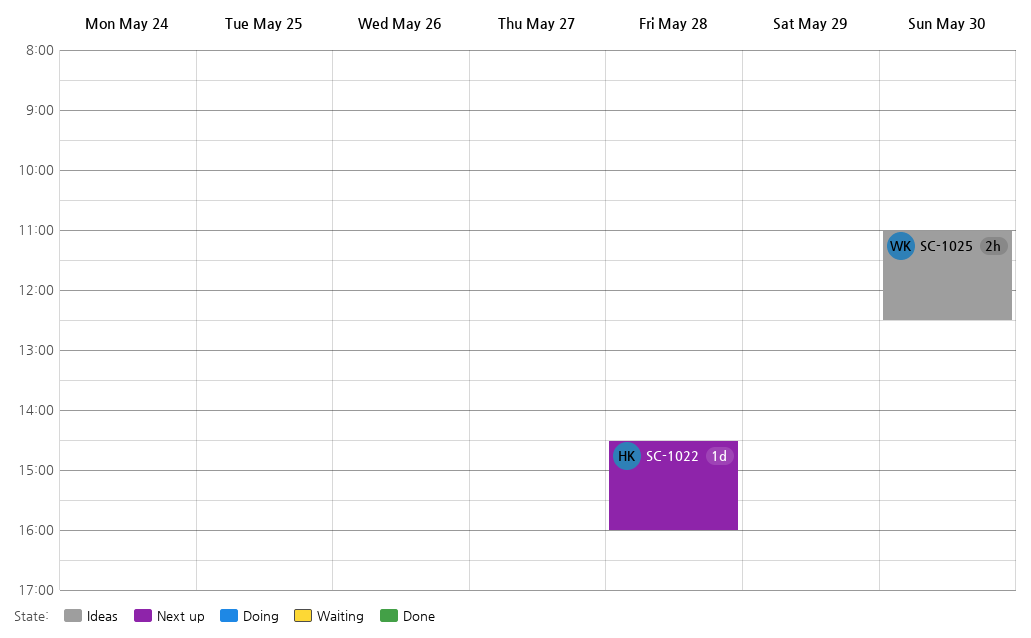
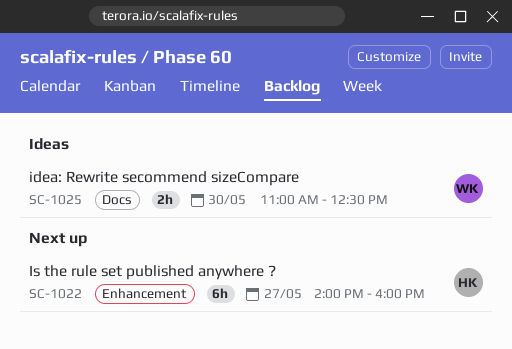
SC-1022, estimate: 1d -> 6h
SC-1022, day: May 28 -> May 27
SC-1022, begins: 14:30 -> 14:00

